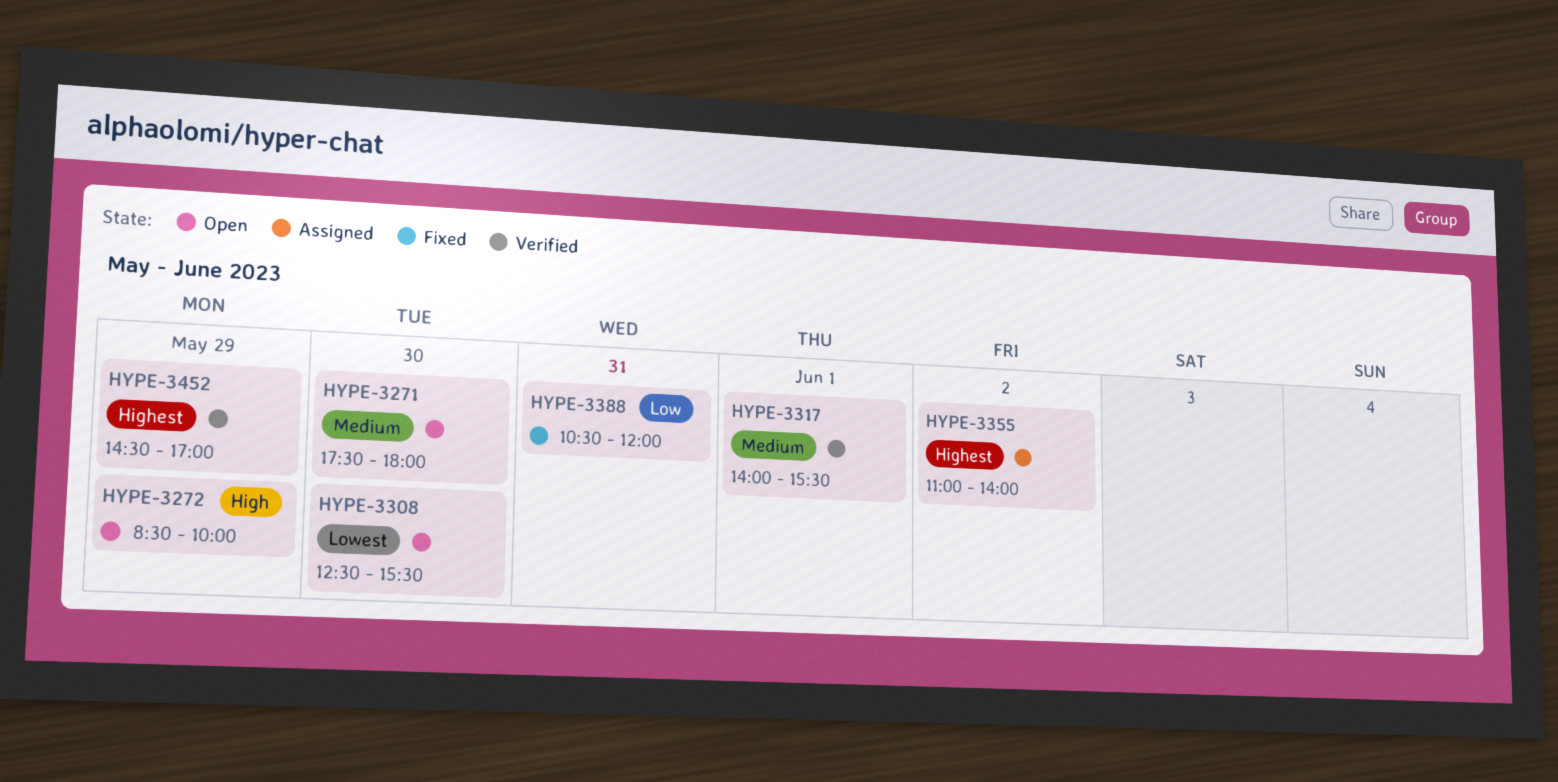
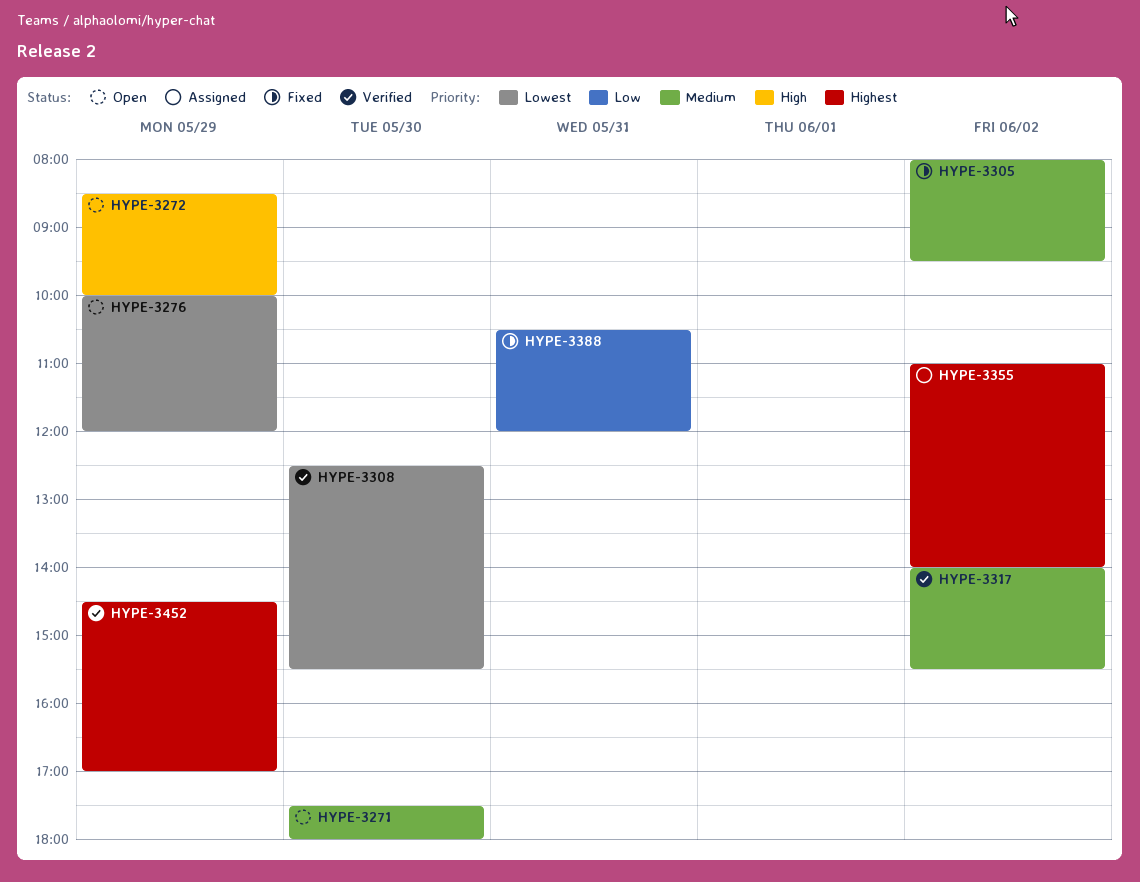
HYPE-3276: none -> present
HYPE-3305: none -> present
HYPE-3308, status: Open -> Verified
HYPE-3317, day: Jun 1 -> Jun 2

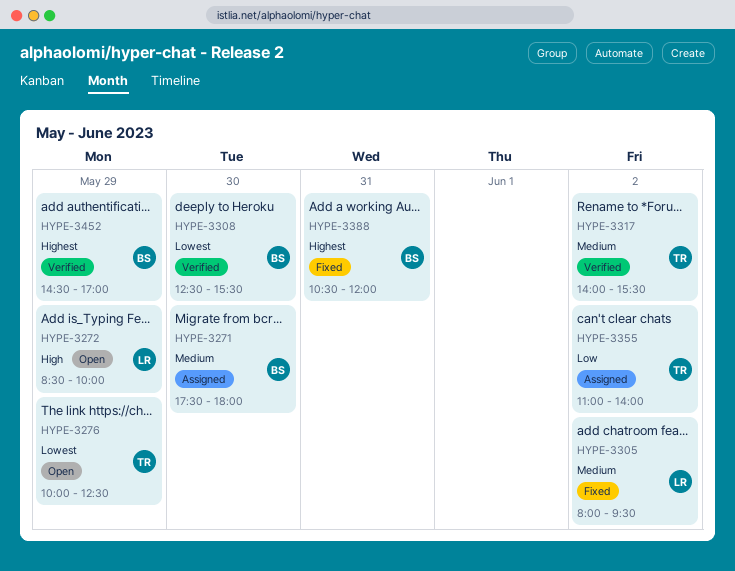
HYPE-3271, status: Open -> Assigned
HYPE-3276, ends: 12:00 -> 12:30
HYPE-3355, priority: Highest -> Low
HYPE-3388, priority: Low -> Highest

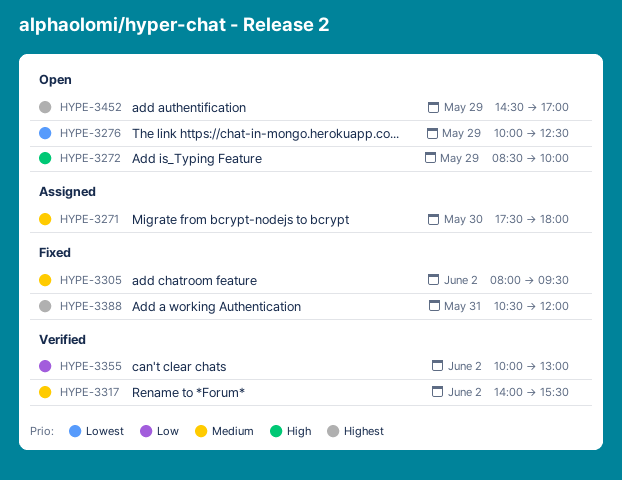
HYPE-3308: present -> none
HYPE-3355, status: Assigned -> Verified
HYPE-3355, begins: 11:00 -> 10:00
HYPE-3355, ends: 14:00 -> 13:00
HYPE-3452, status: Verified -> Open

